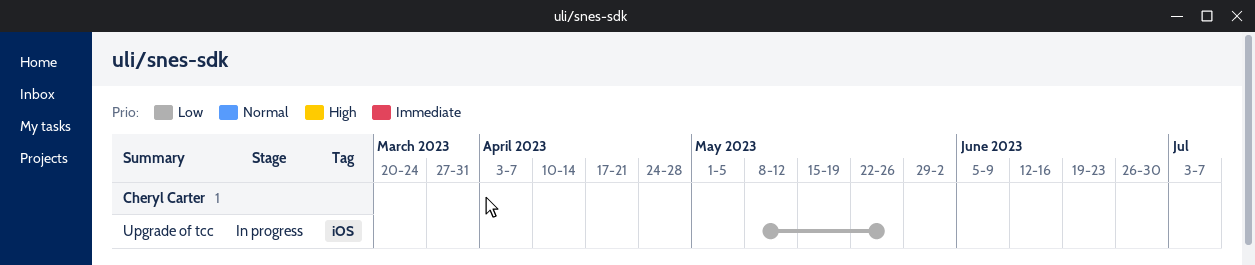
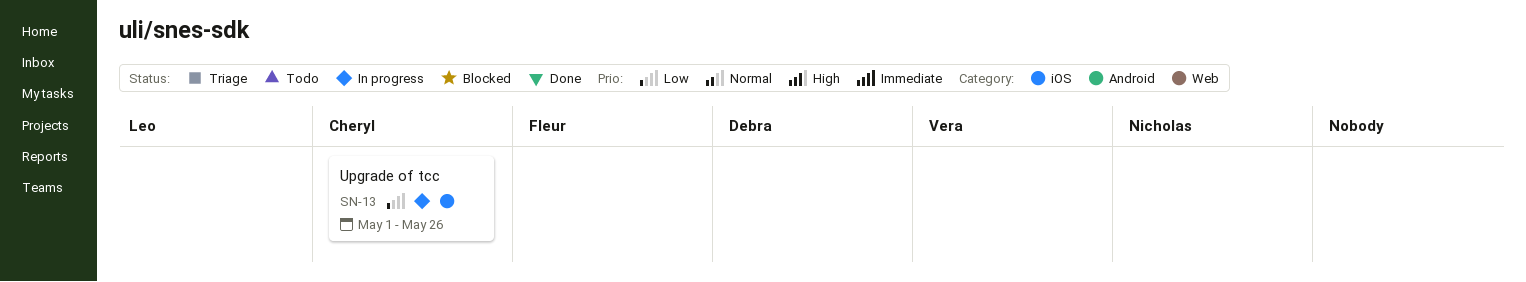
Upgrade of tcc, start: May 8 -> May 1

